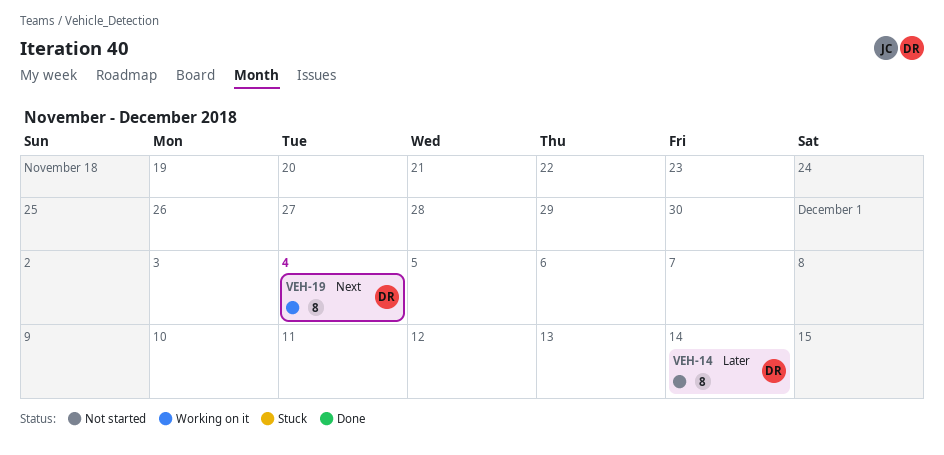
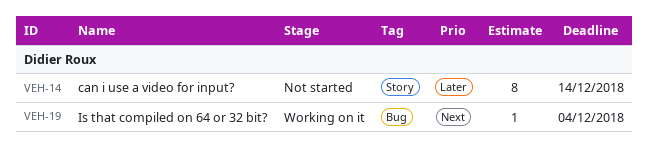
VEH-19, estimate: 8 -> 1

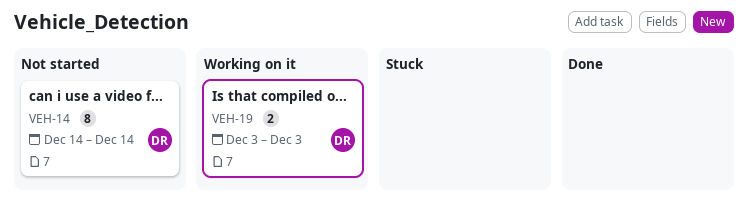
VEH-19, estimate: 1 -> 2
VEH-19, due: Dec 4 -> Dec 3

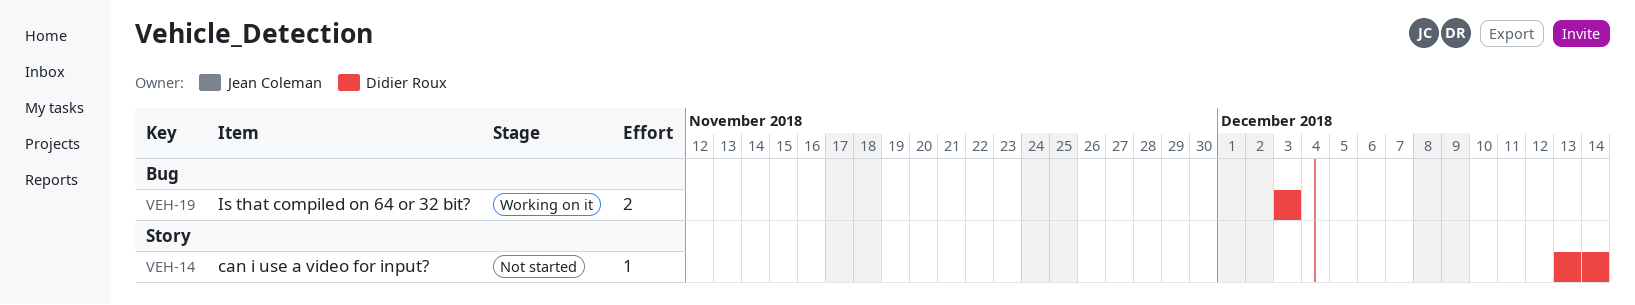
VEH-14, estimate: 8 -> 1
VEH-14, start: Dec 14 -> Dec 13

